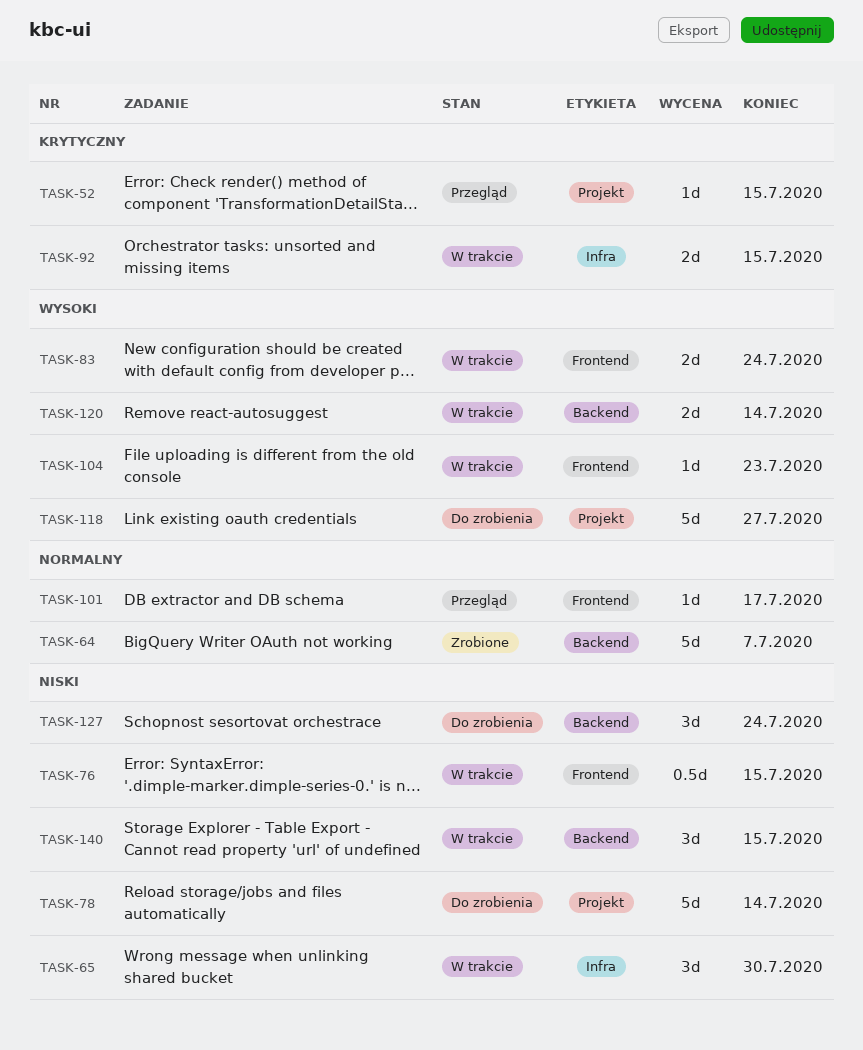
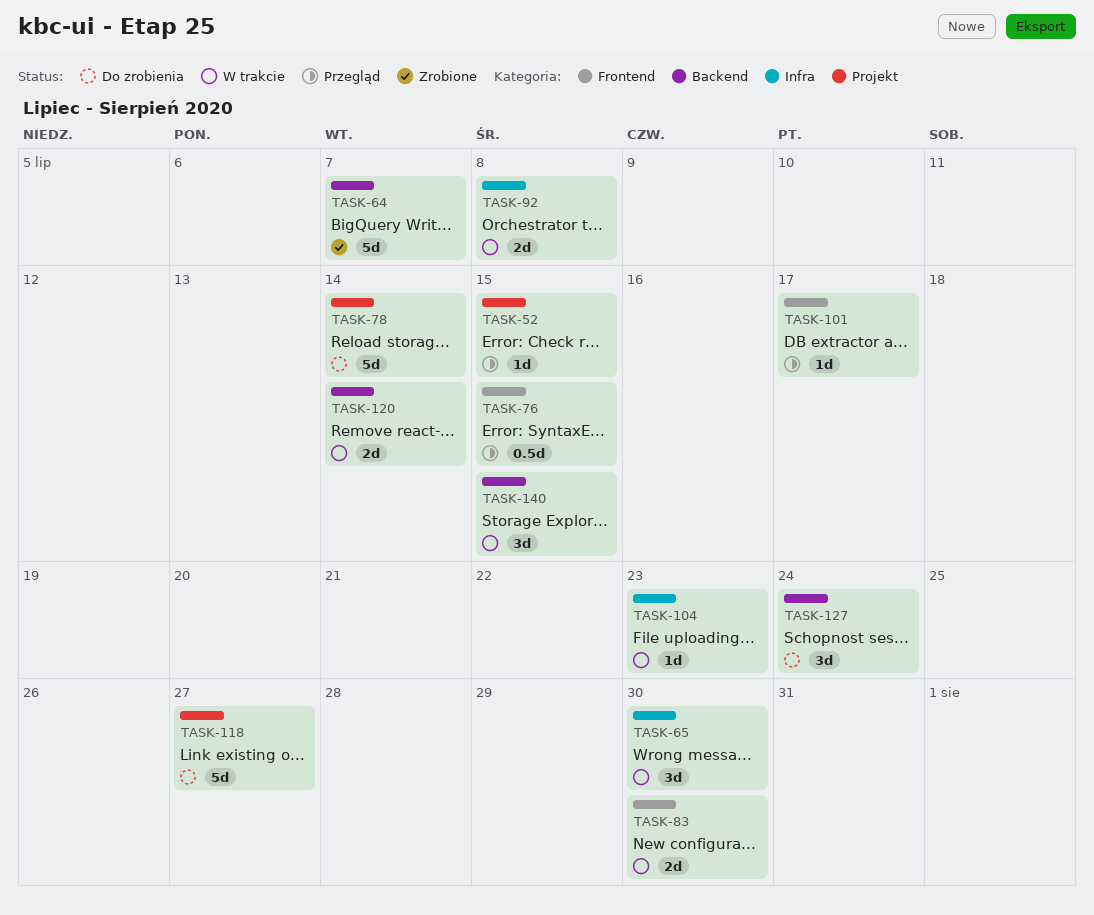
TASK-76, status: W trakcie -> Przegląd
TASK-83, due: Jul 24 -> Jul 30
TASK-92, due: Jul 15 -> Jul 8
TASK-104, label: Frontend -> Infra

